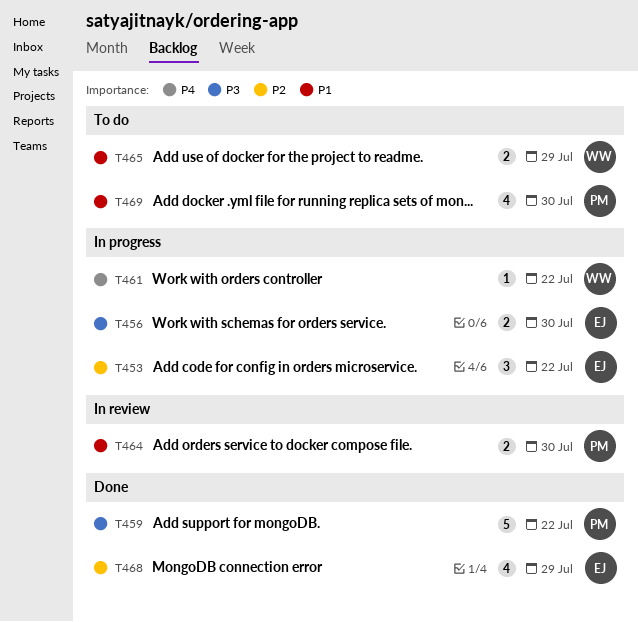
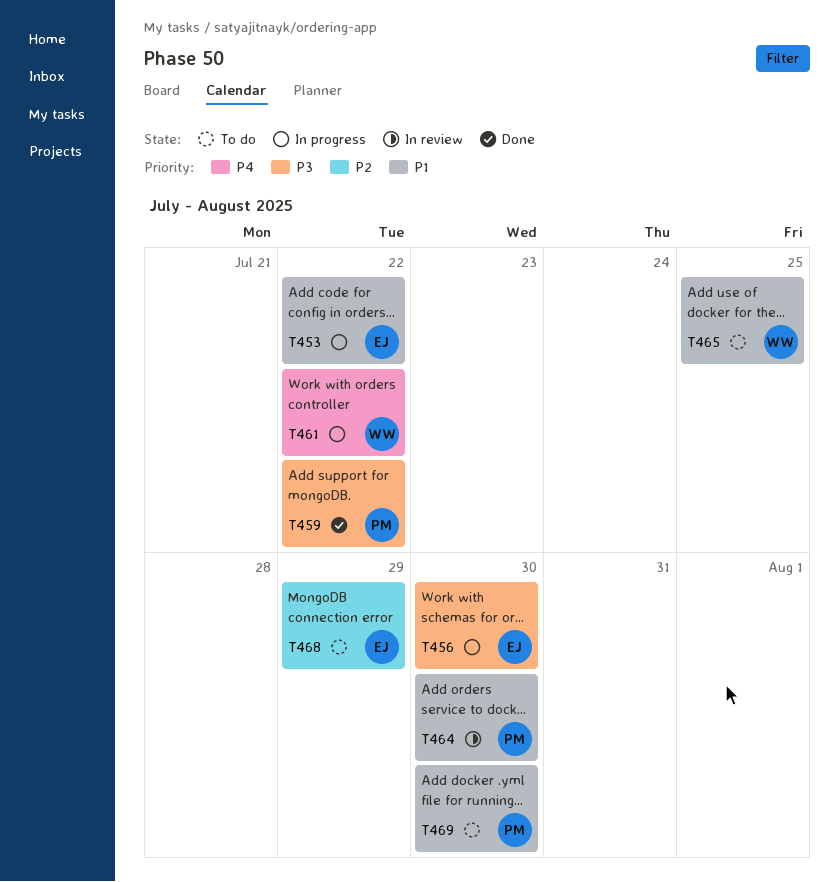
T453, priority: P2 -> P1
T465, due: Jul 29 -> Jul 25
T468, status: Done -> To do

